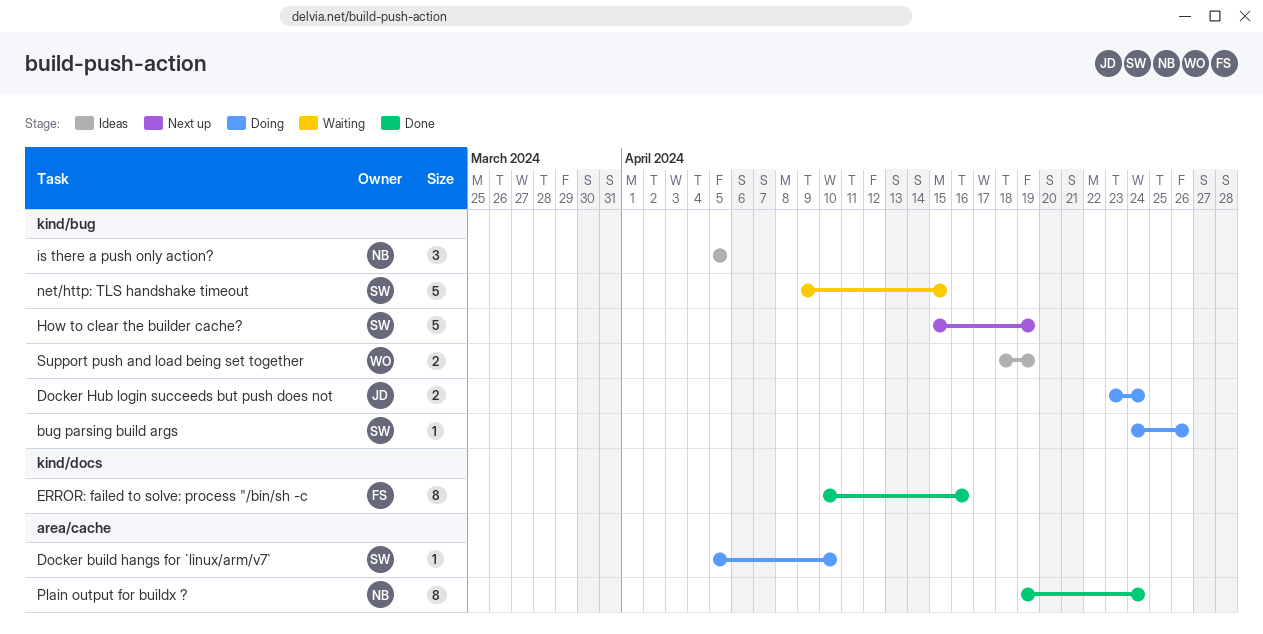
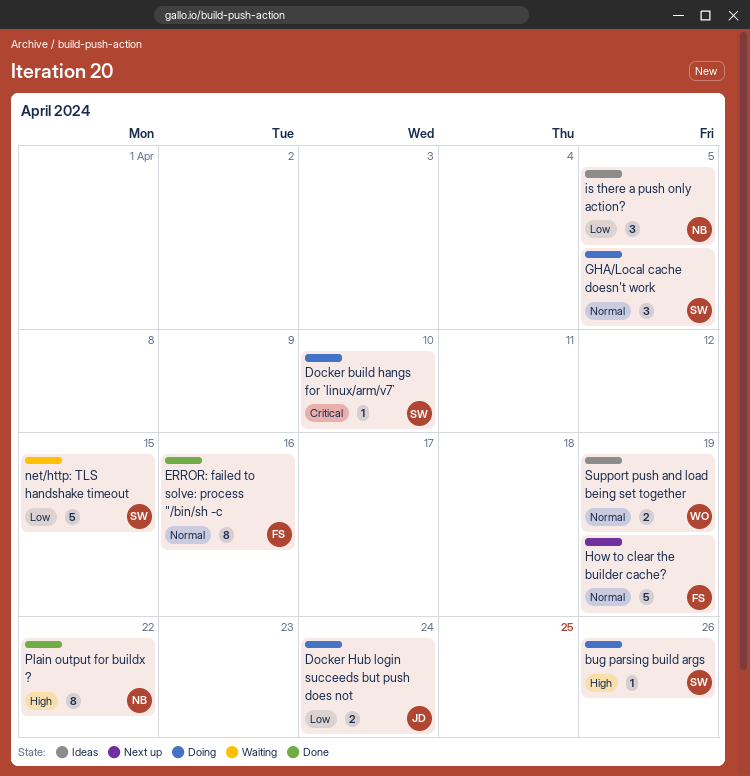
GHA/Local cache doesn't work: none -> present
How to clear the builder cache?, owner: SW -> FS
Plain output for buildx ?, due: Apr 24 -> Apr 22

